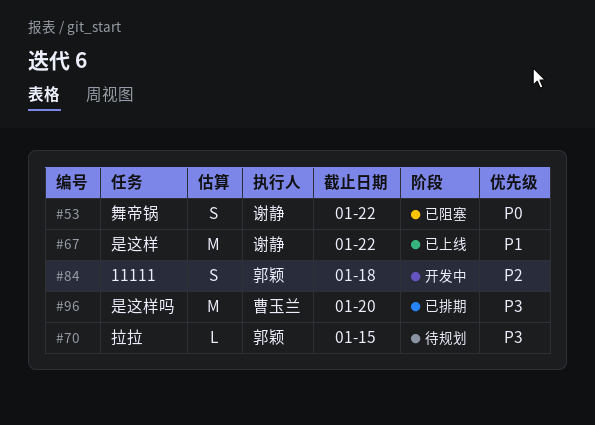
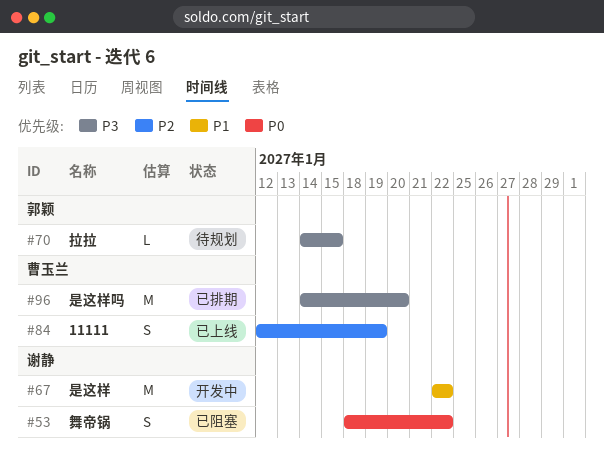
#67, status: 已上线 -> 开发中
#84, status: 开发中 -> 已上线
#84, owner: 郭颖 -> 曹玉兰
#84, due: Jan 18 -> Jan 19

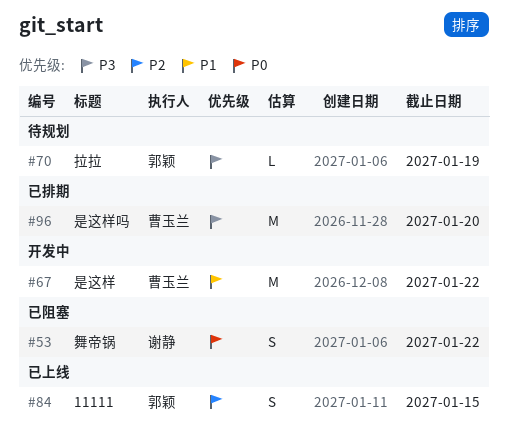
#67, owner: 谢静 -> 曹玉兰
#70, due: Jan 15 -> Jan 19
#84, owner: 曹玉兰 -> 郭颖
#84, due: Jan 19 -> Jan 15

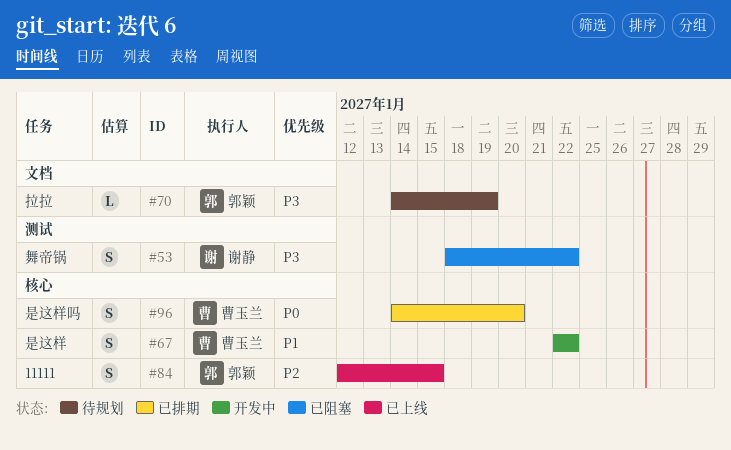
#53, priority: P0 -> P3
#67, estimate: M -> S
#96, priority: P3 -> P0
#96, estimate: M -> S

